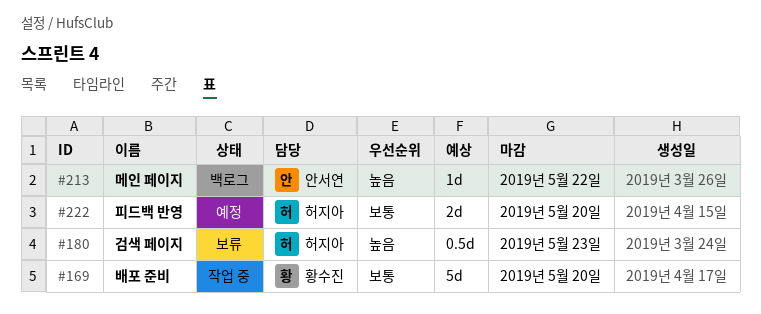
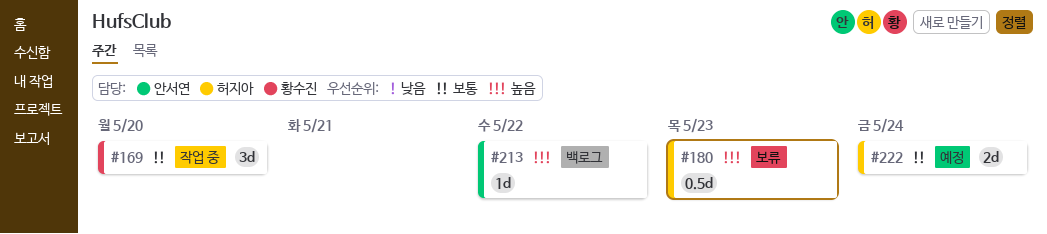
#169, estimate: 5d -> 3d
#222, due: May 20 -> May 24

